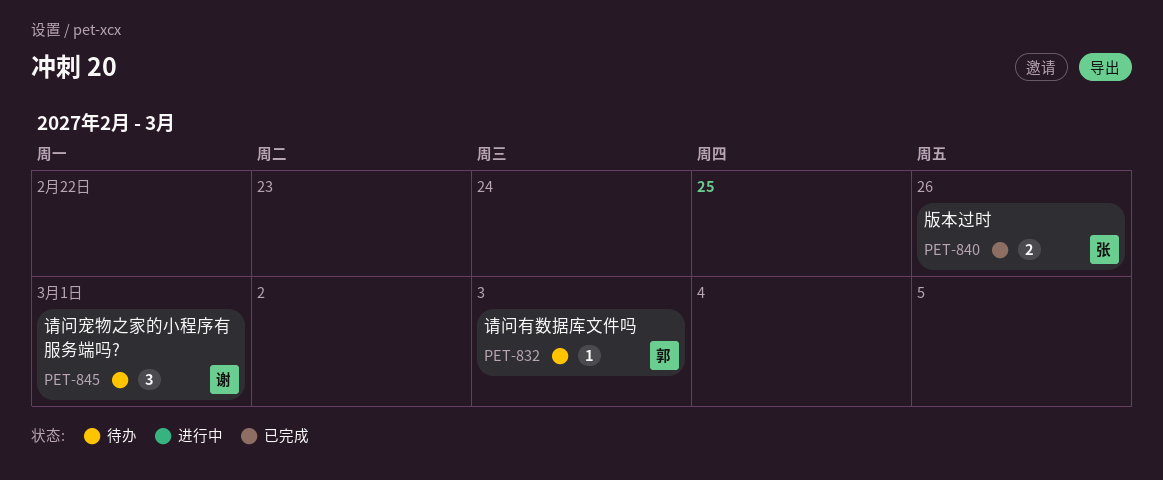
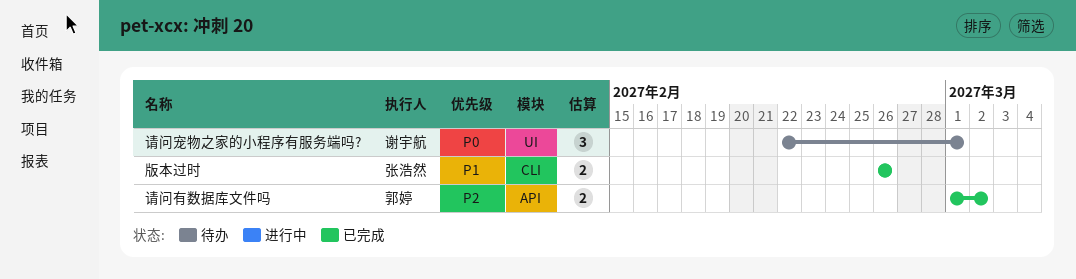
请问有数据库文件吗, status: 待办 -> 已完成
请问有数据库文件吗, estimate: 1 -> 2
请问有数据库文件吗, due: Mar 3 -> Mar 2

